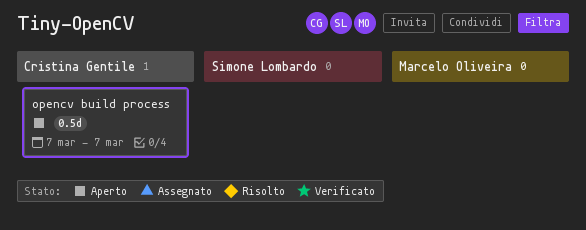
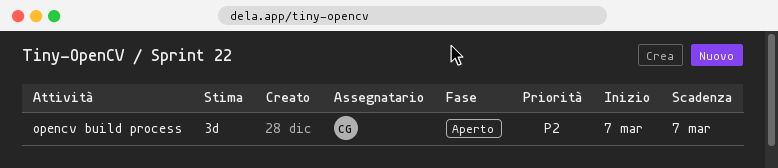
opencv build process, estimate: 0.5d -> 3d

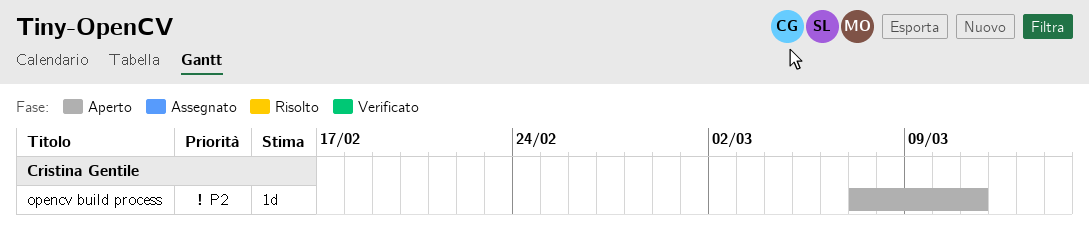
opencv build process, estimate: 3d -> 1d
opencv build process, due: Mar 7 -> Mar 11

